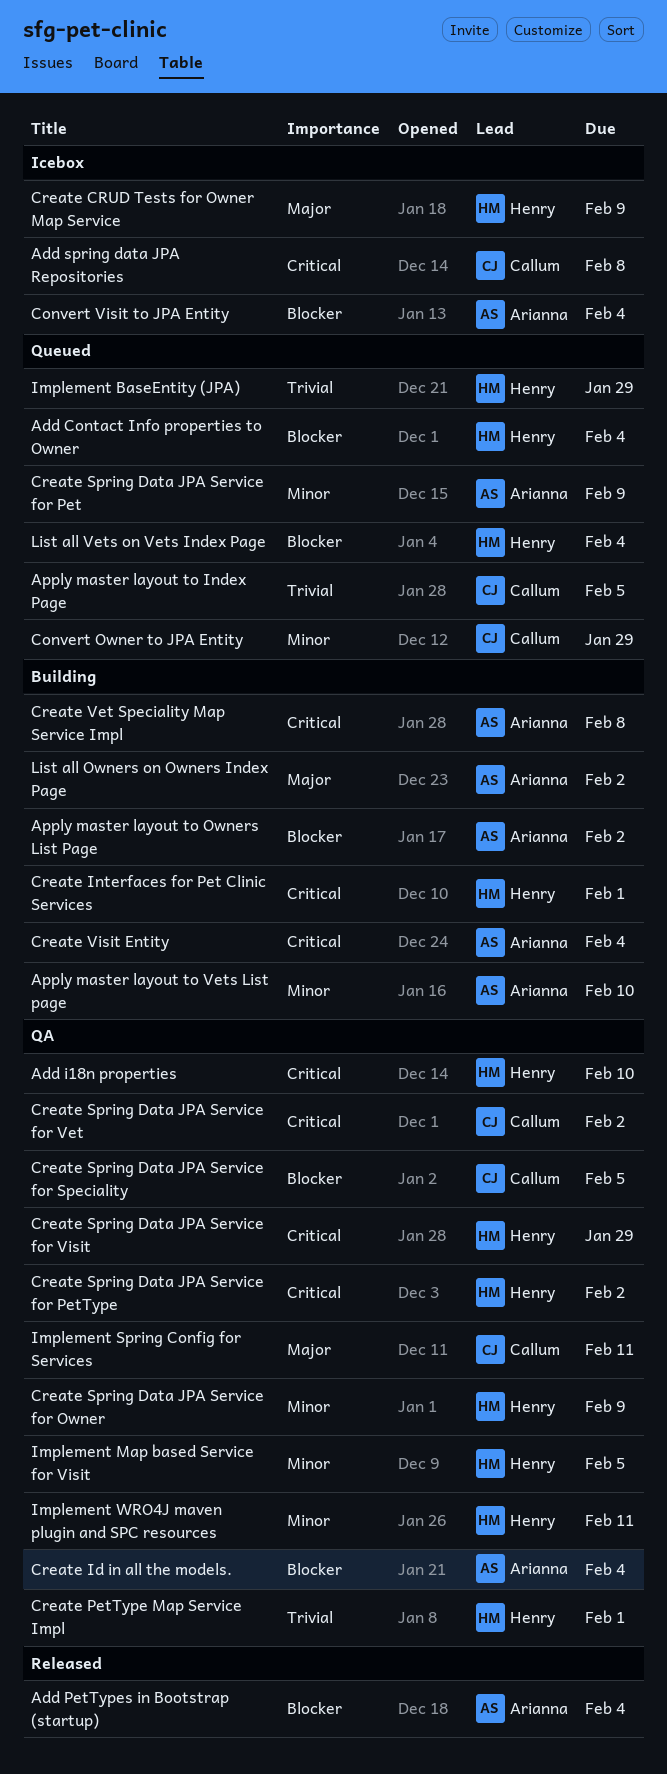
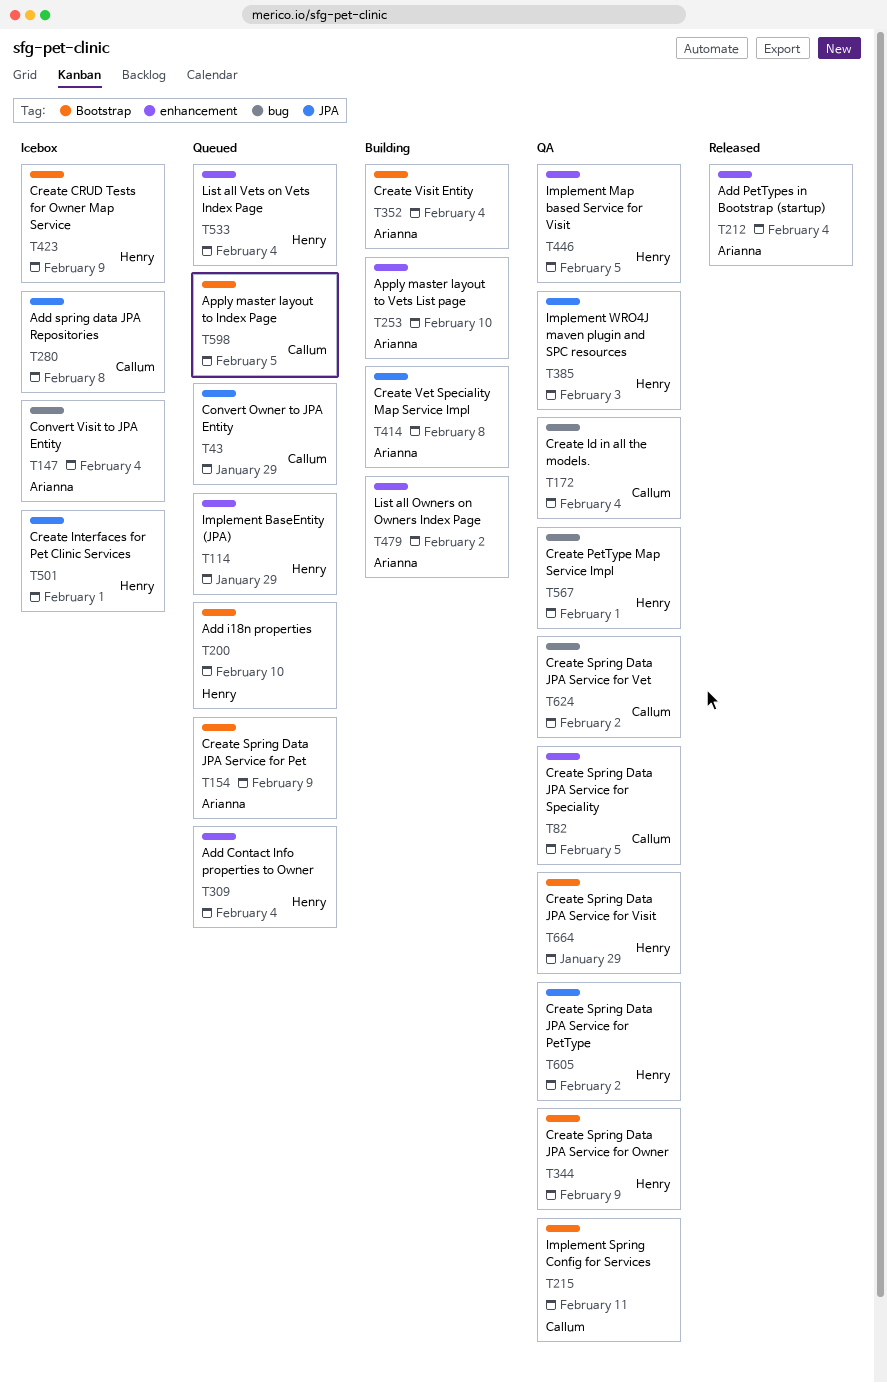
Add i18n properties, status: QA -> Queued
Apply master layout to Owners List Page: present -> none
Create Id in all the models., owner: Arianna -> Callum
Create Interfaces for Pet Clinic Services, status: Building -> Icebox
Implement WRO4J maven plugin and SPC resources, due: Feb 11 -> Feb 3

